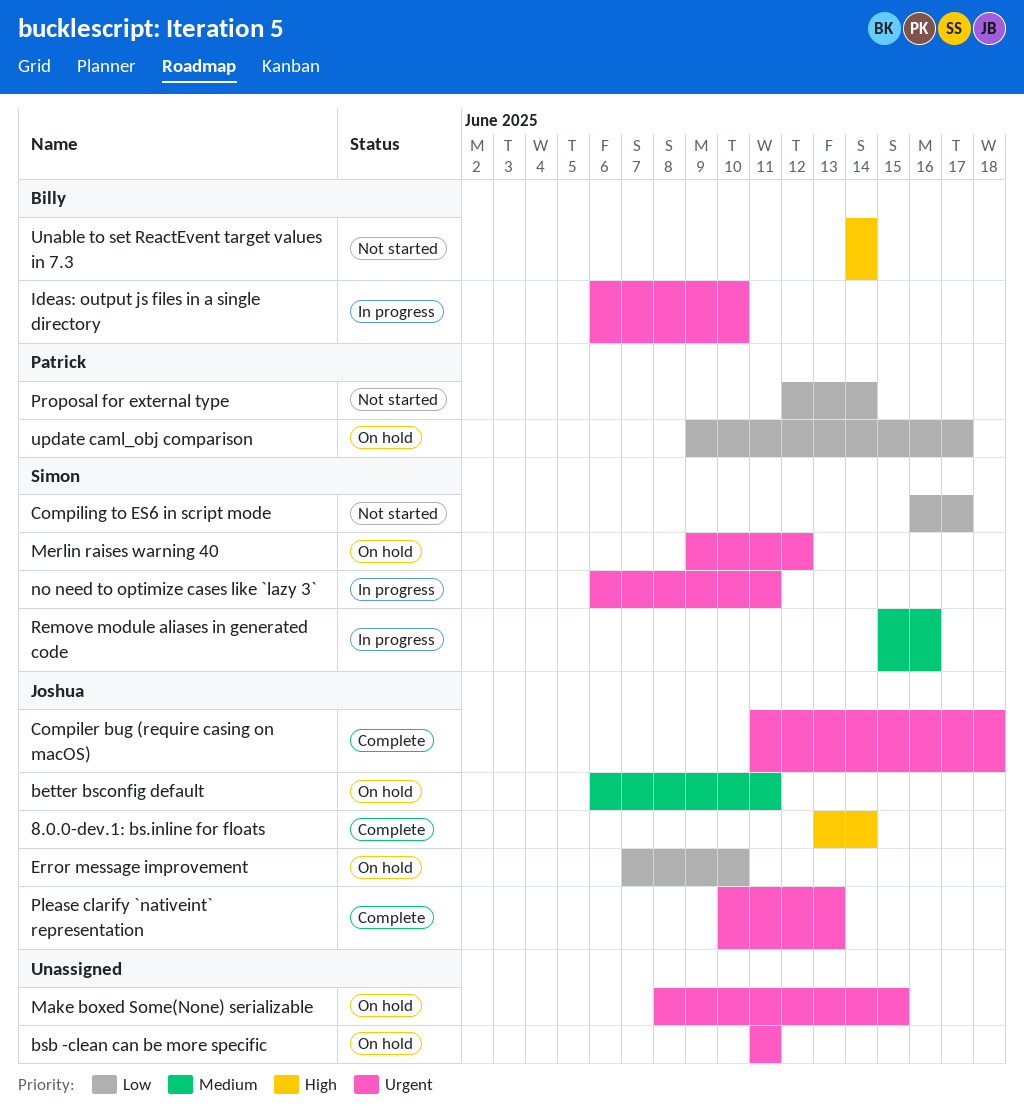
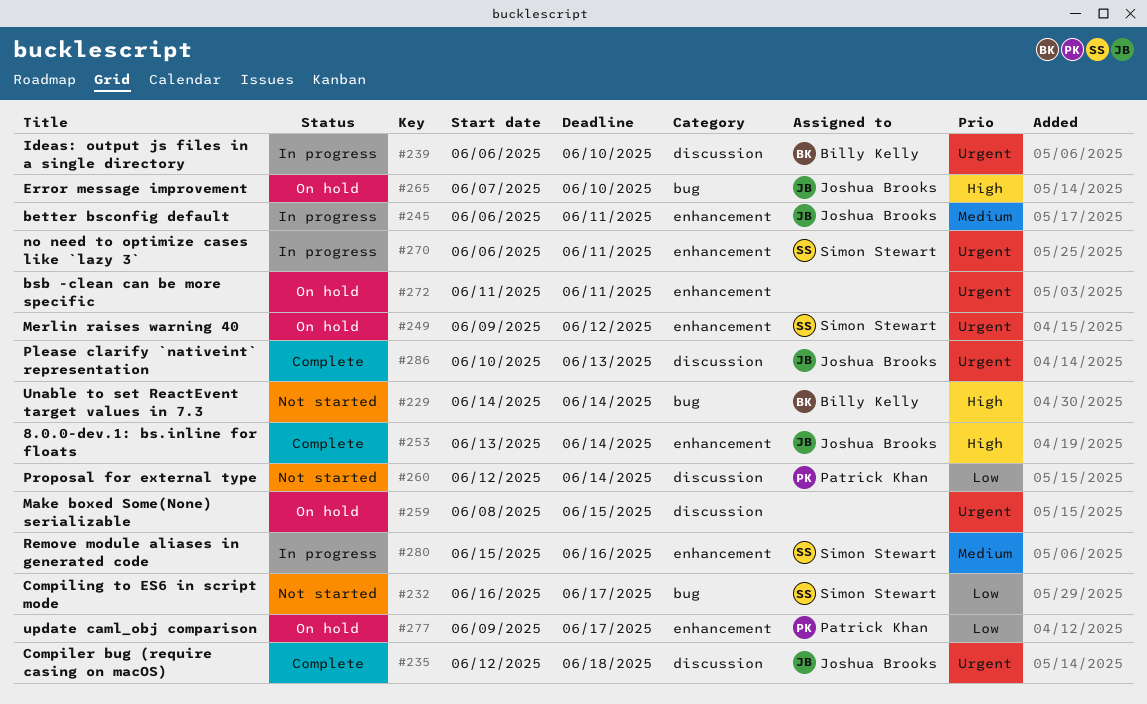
better bsconfig default, status: On hold -> In progress
Compiler bug (require casing on macOS), start: Jun 11 -> Jun 12
Error message improvement, priority: Low -> High

